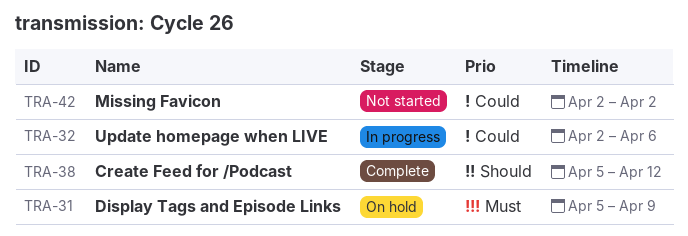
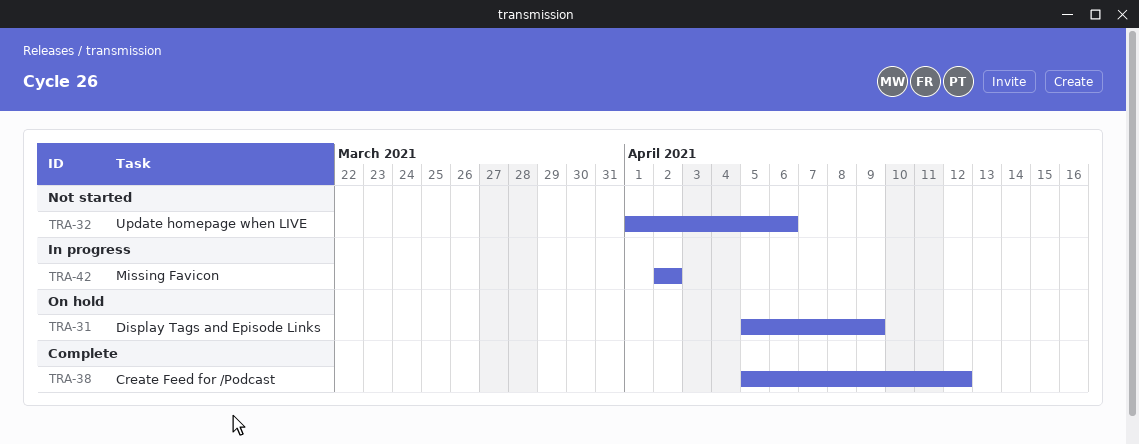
TRA-32, status: In progress -> Not started
TRA-32, start: Apr 2 -> Apr 1
TRA-42, status: Not started -> In progress

